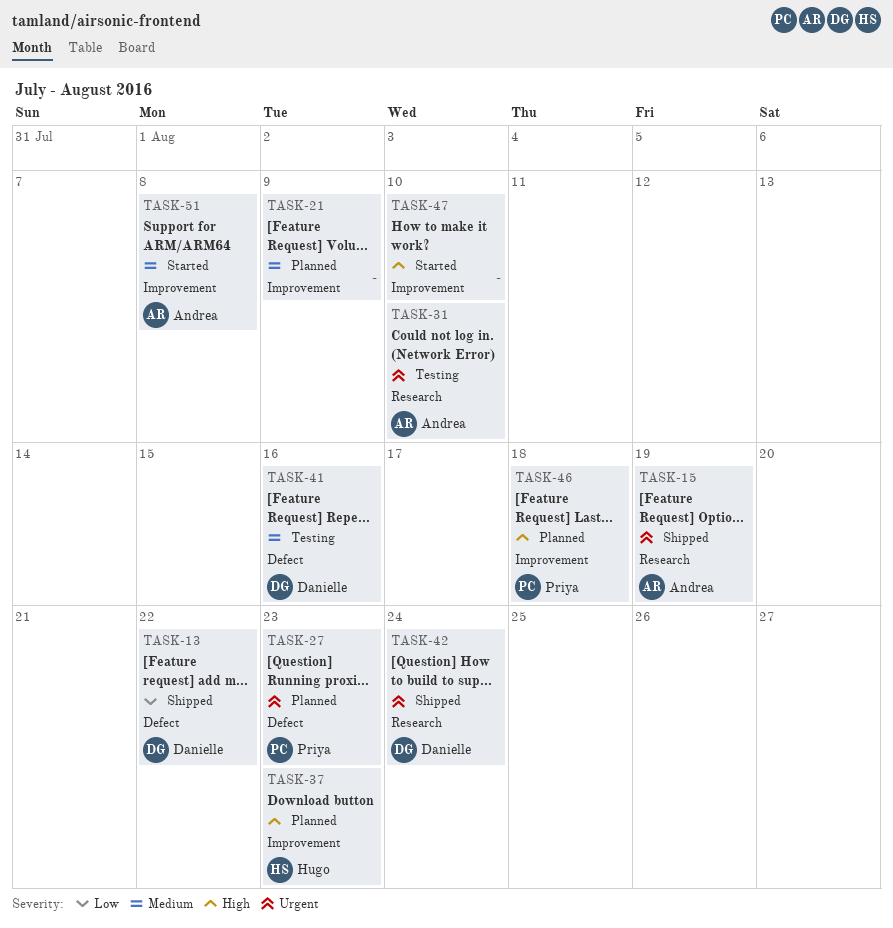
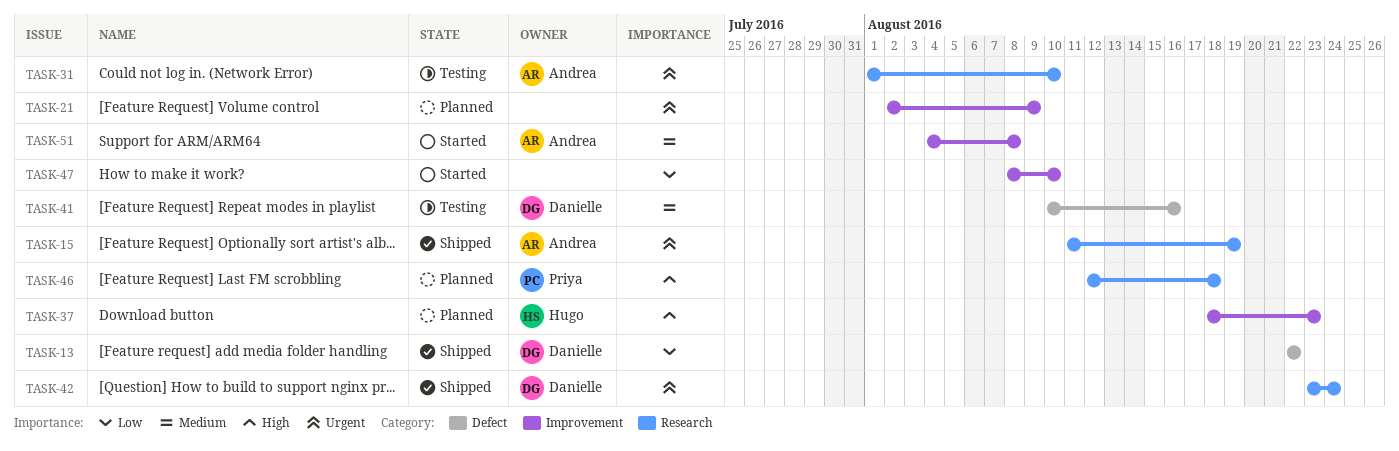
TASK-21, priority: Medium -> Urgent
TASK-27: present -> none
TASK-46, label: Improvement -> Research
TASK-47, priority: High -> Low

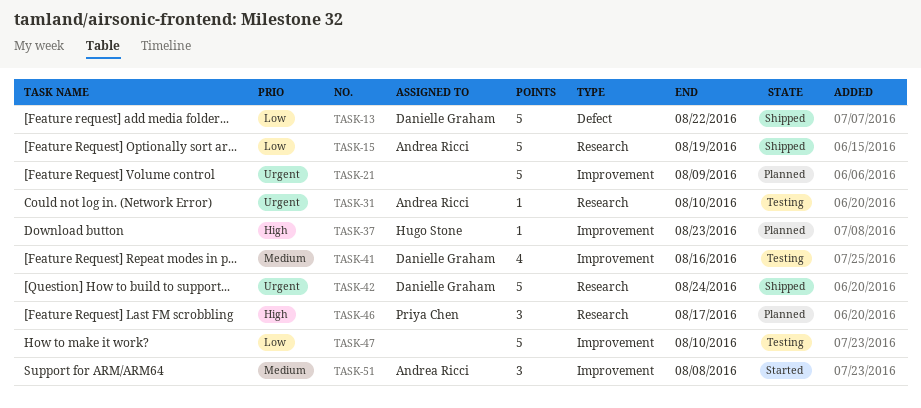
TASK-15, priority: Urgent -> Low
TASK-41, label: Defect -> Improvement
TASK-46, due: Aug 18 -> Aug 17
TASK-47, status: Started -> Testing

